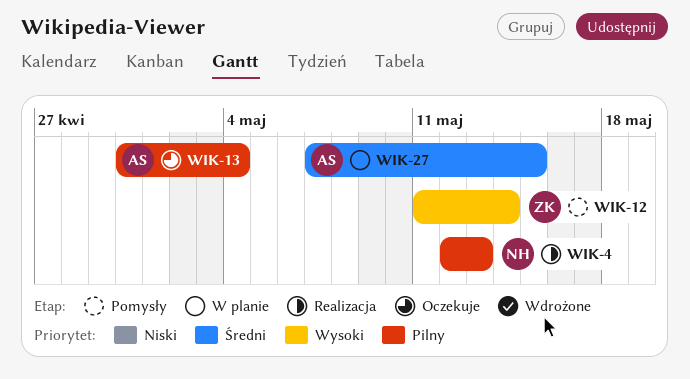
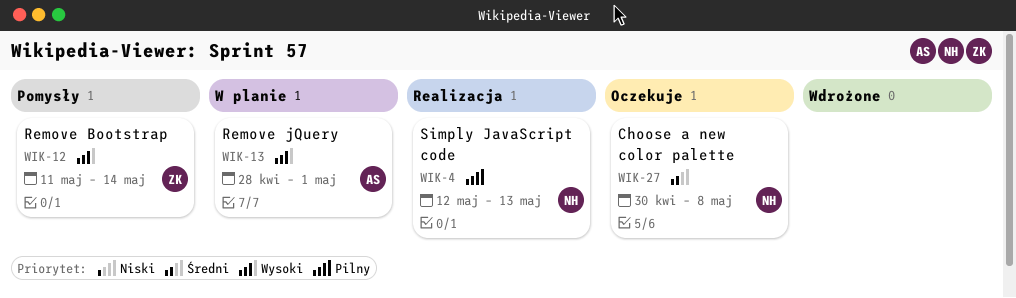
WIK-13, status: Oczekuje -> W planie
WIK-13, priority: Pilny -> Wysoki
WIK-13, start: Apr 30 -> Apr 28
WIK-13, due: May 4 -> May 1
WIK-27, status: W planie -> Oczekuje
WIK-27, owner: AS -> NH
WIK-27, start: May 7 -> Apr 30
WIK-27, due: May 15 -> May 8

